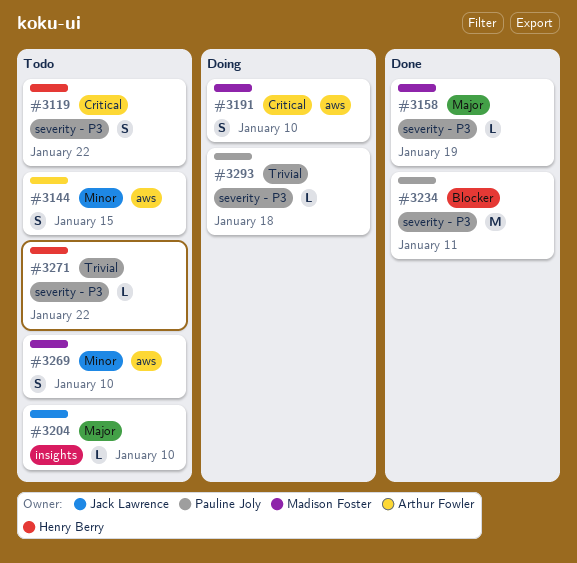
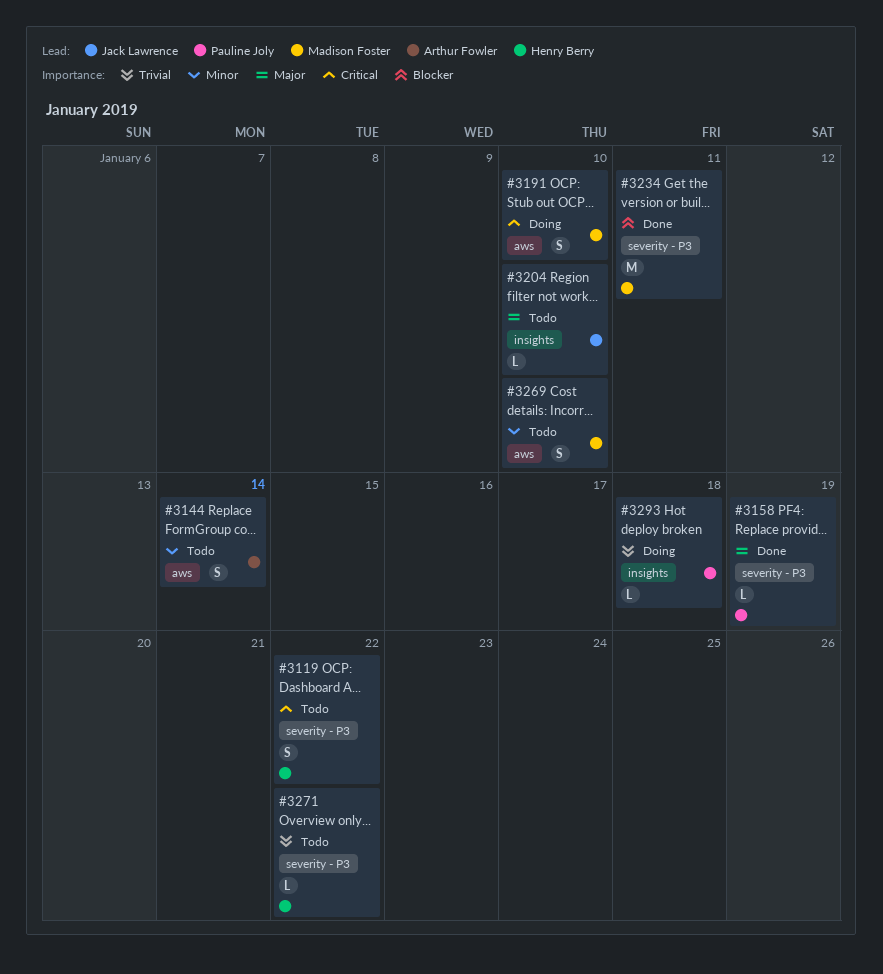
#3144, due: Jan 15 -> Jan 14
#3158, owner: Madison Foster -> Pauline Joly
#3234, owner: Pauline Joly -> Madison Foster
#3293, label: severity - P3 -> insights

